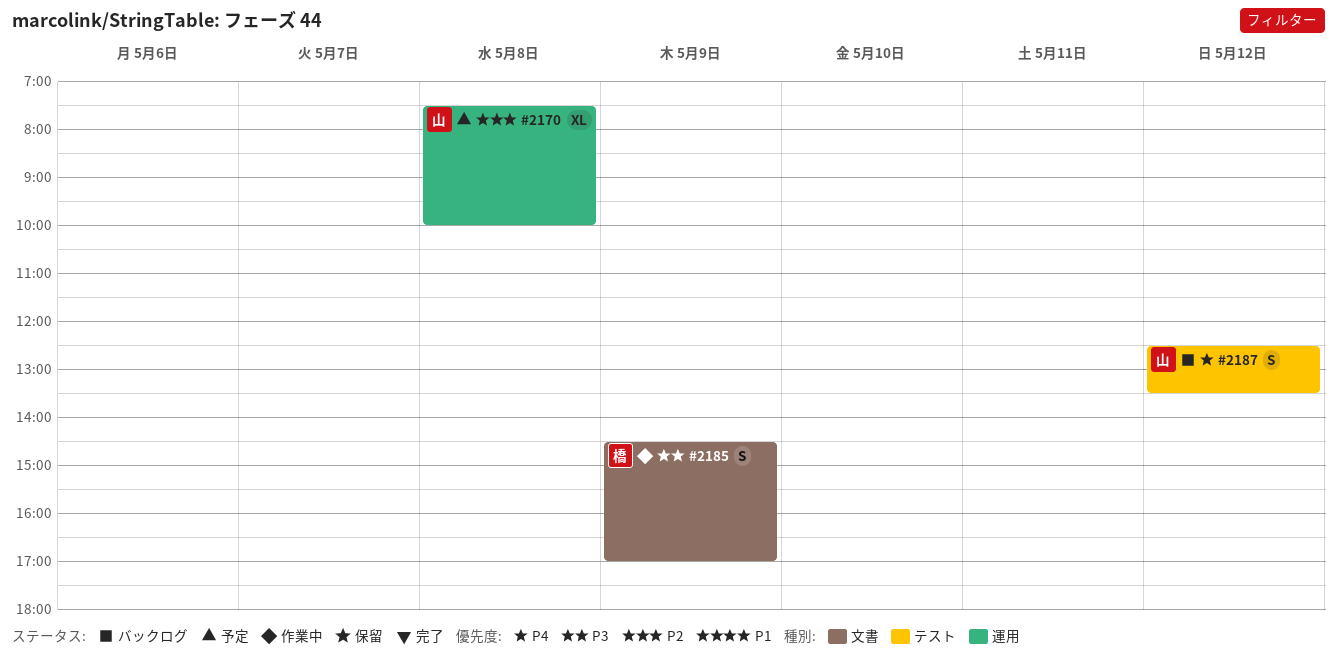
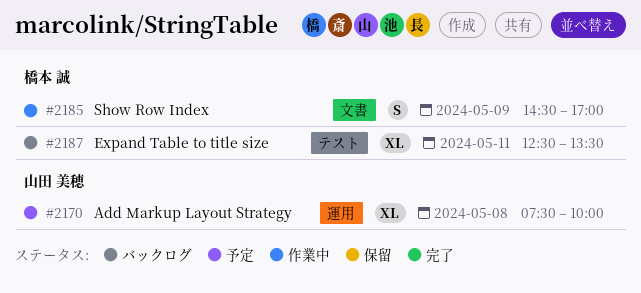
#2187, owner: 山田 美穂 -> 橋本 誠
#2187, estimate: S -> XL
#2187, day: May 12 -> May 11

